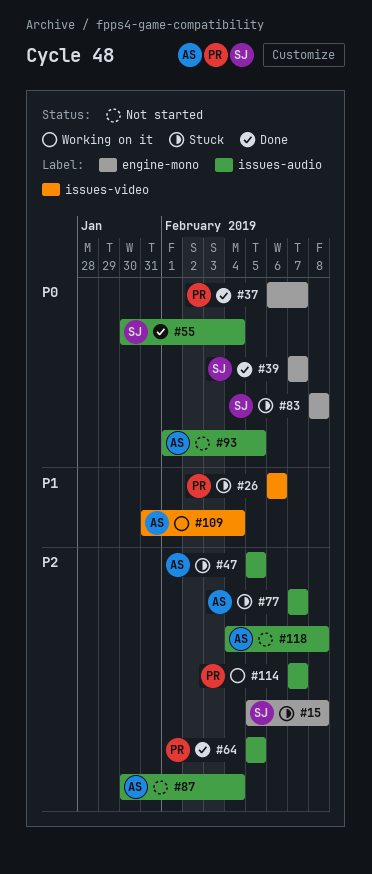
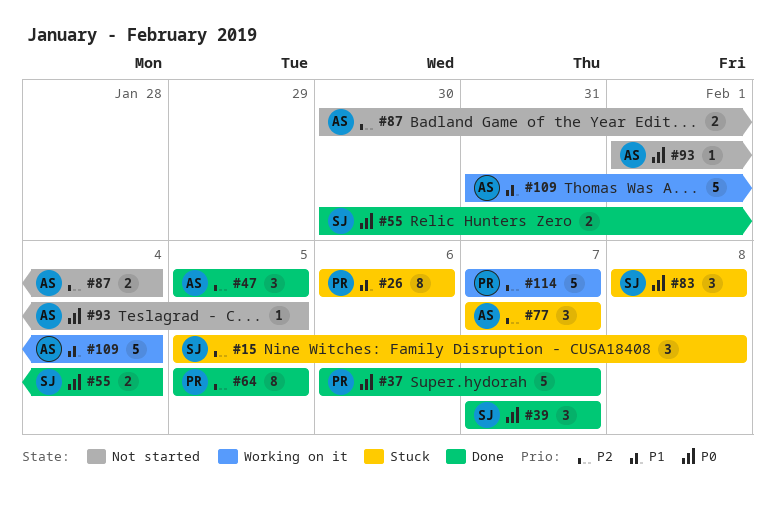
#47, status: Stuck -> Done
#118: present -> none

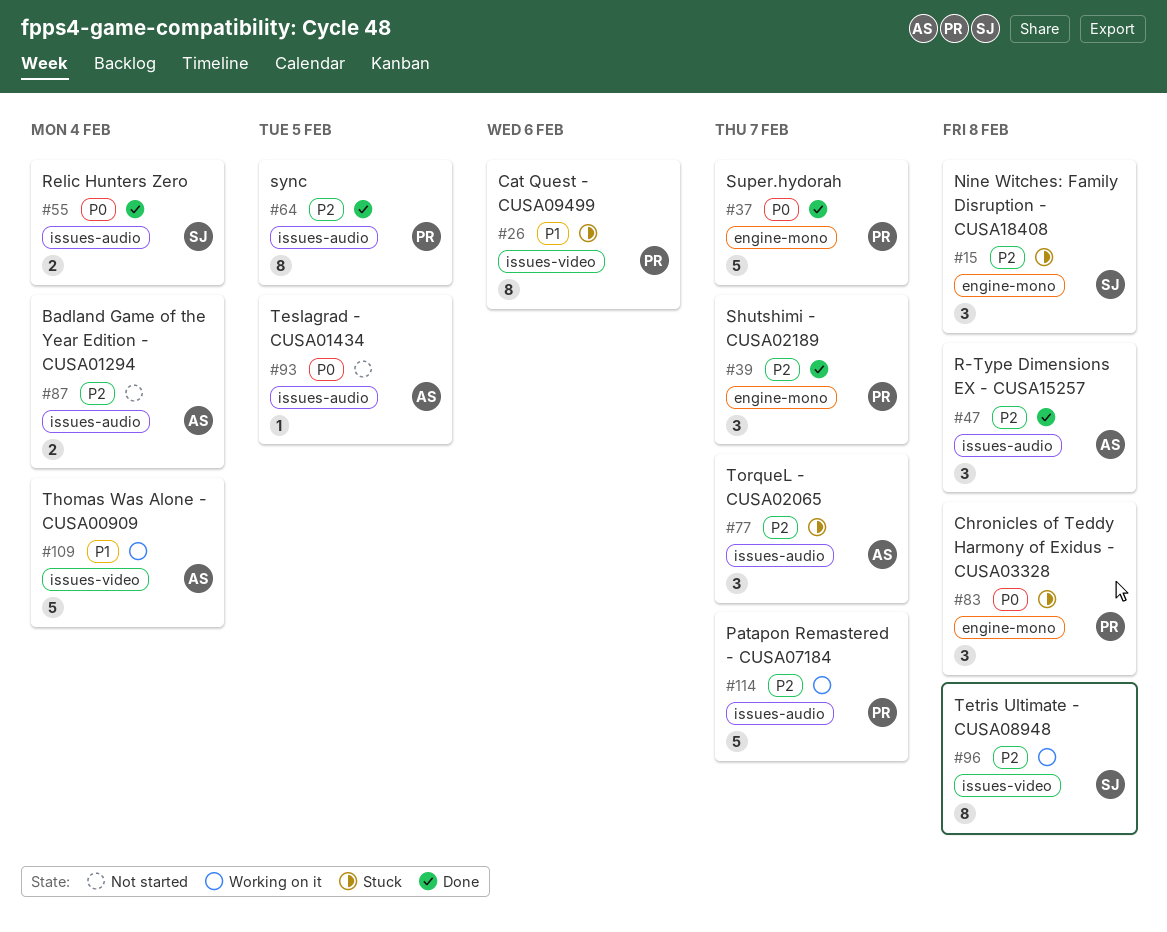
#39, owner: SJ -> PR
#39, priority: P0 -> P2
#47, due: Feb 5 -> Feb 8
#83, owner: SJ -> PR
#96: none -> present

